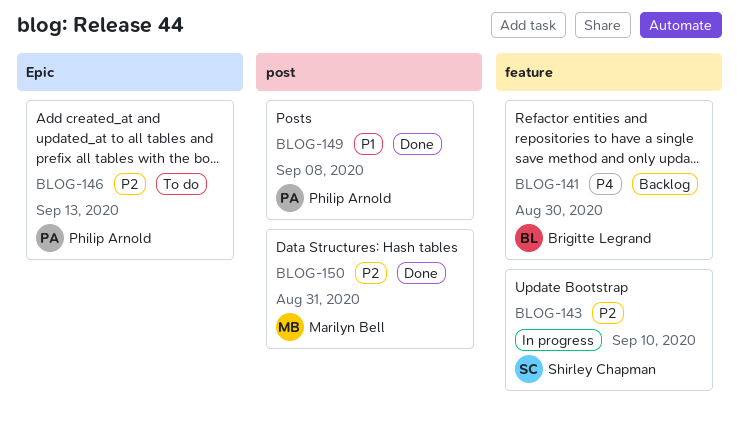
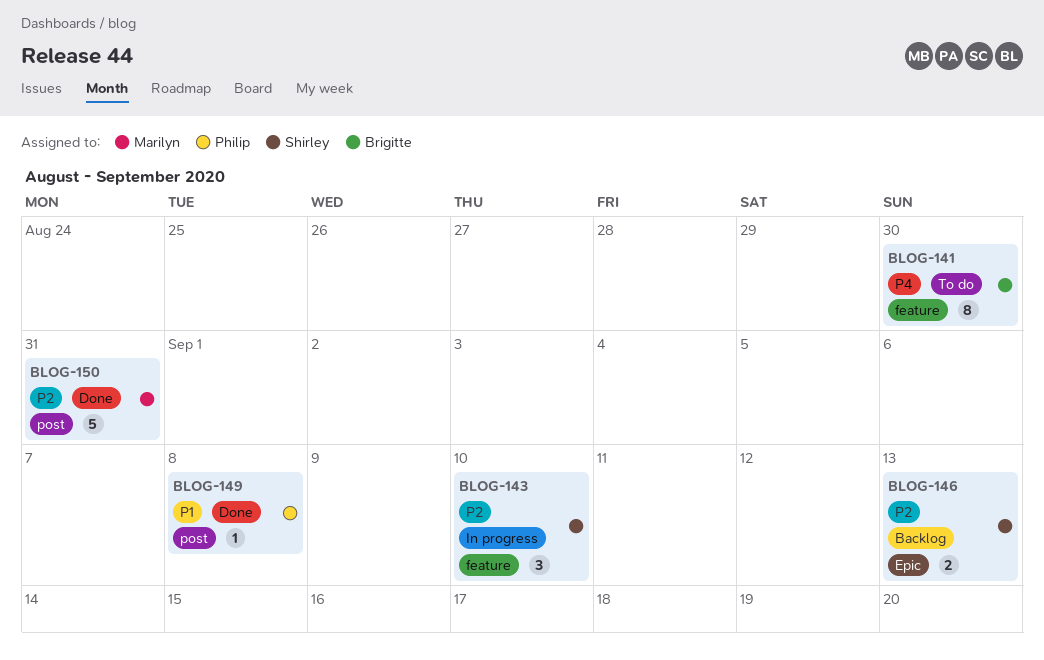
BLOG-141, status: Backlog -> To do
BLOG-146, status: To do -> Backlog
BLOG-146, owner: Philip Arnold -> Shirley Chapman

